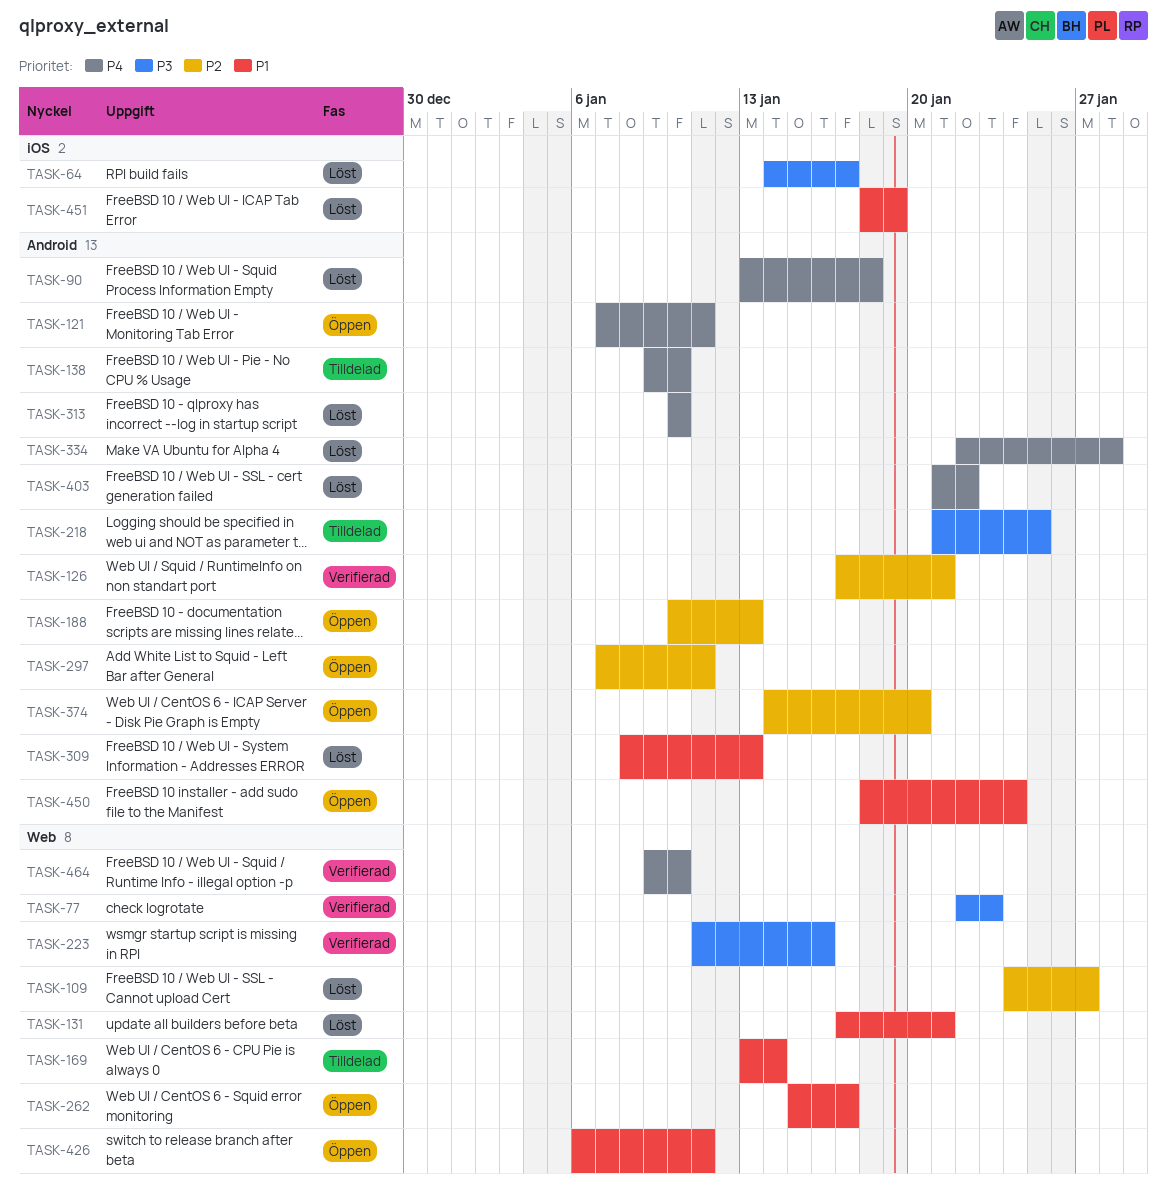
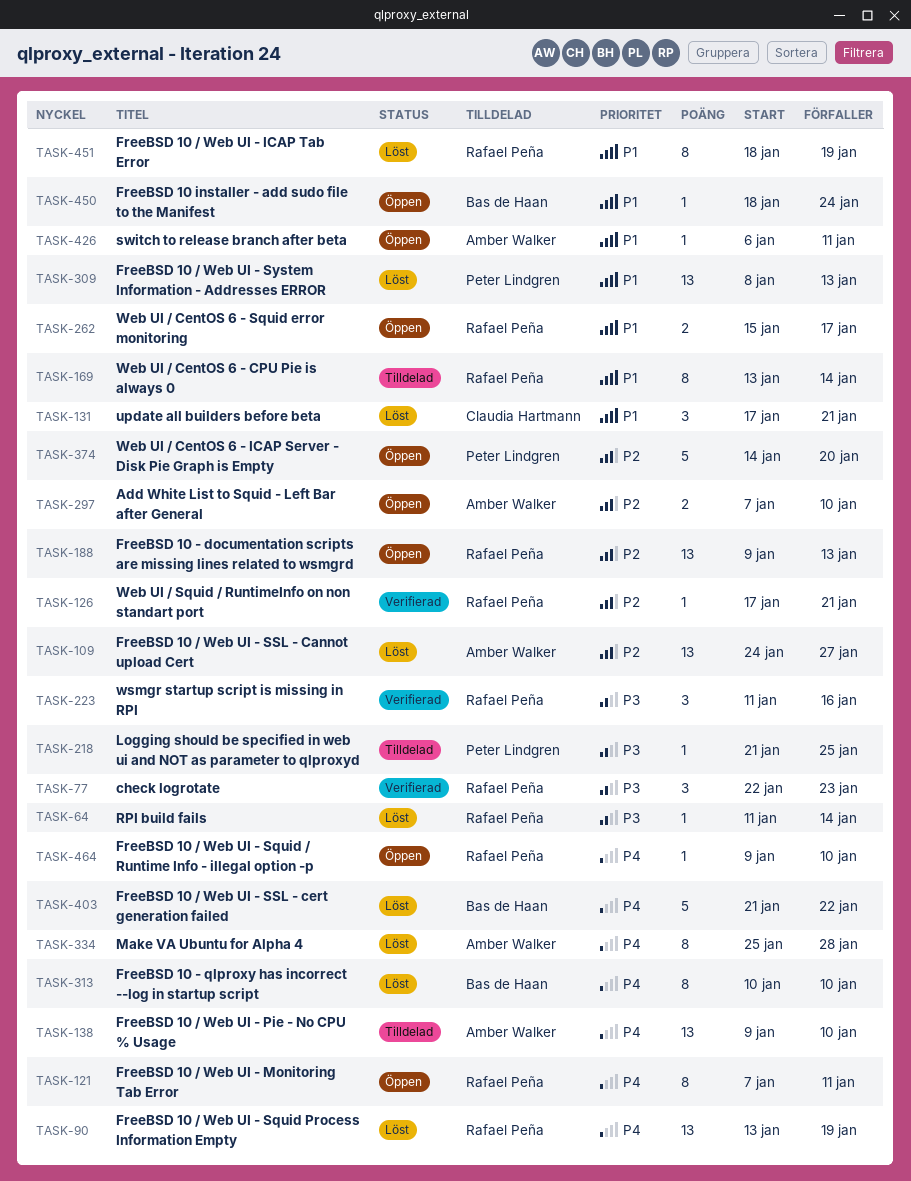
TASK-64, start: Jan 14 -> Jan 11
TASK-64, due: Jan 17 -> Jan 14
TASK-90, due: Jan 18 -> Jan 19
TASK-188, start: Jan 10 -> Jan 9
TASK-297, due: Jan 11 -> Jan 10
TASK-334, start: Jan 22 -> Jan 25
TASK-464, status: Verifierad -> Öppen

